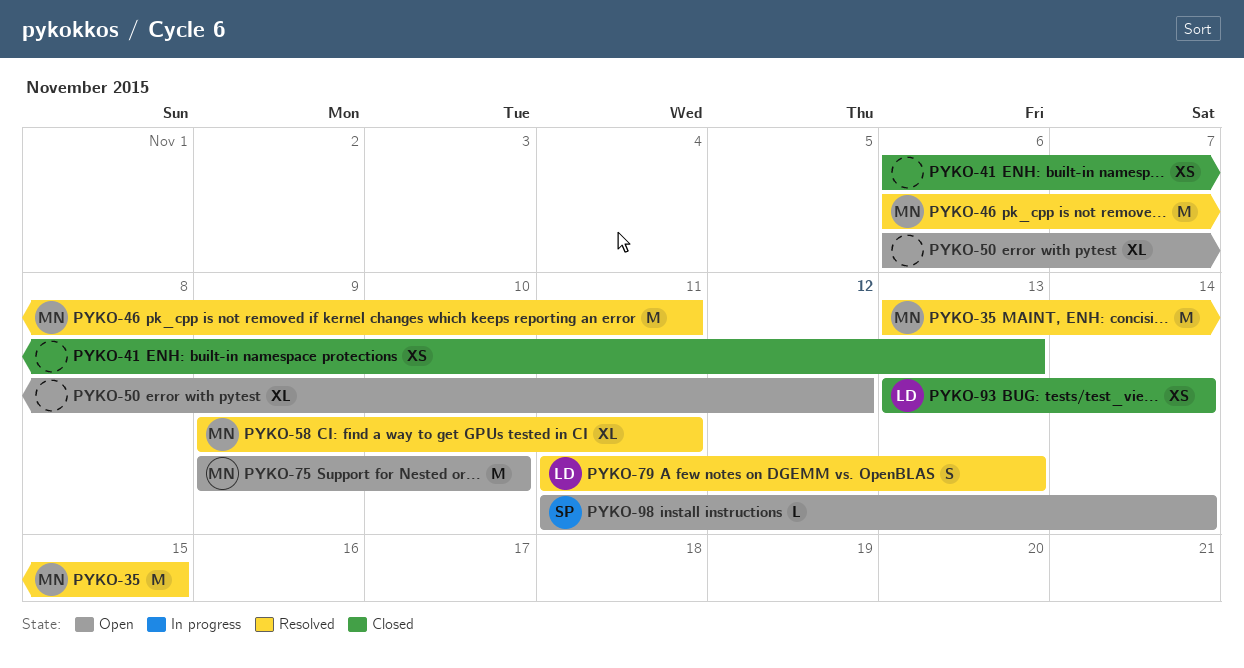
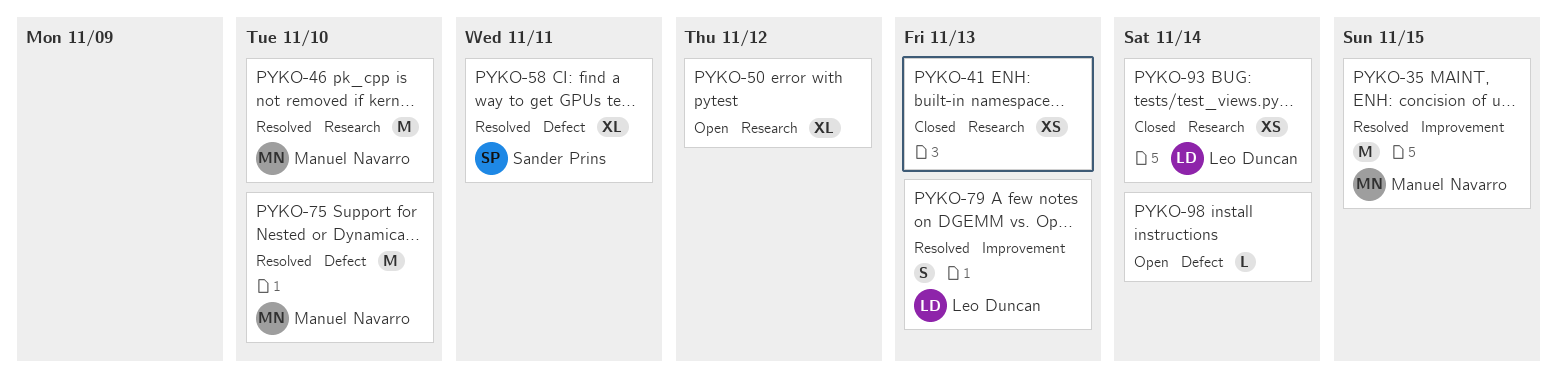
PYKO-46, due: Nov 11 -> Nov 10
PYKO-58, owner: Manuel Navarro -> Sander Prins
PYKO-75, status: Open -> Resolved
PYKO-98, owner: Sander Prins -> none

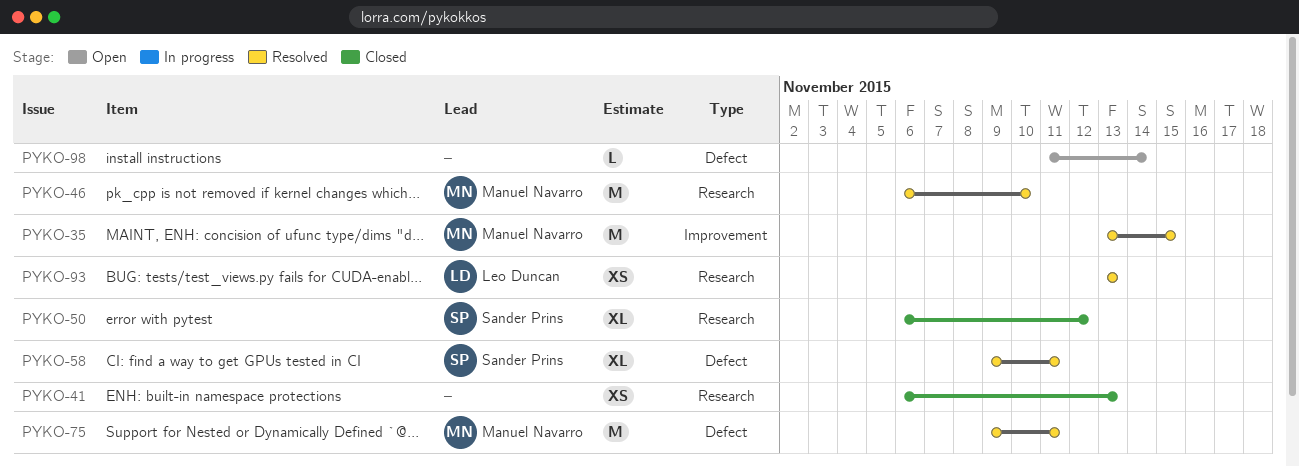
PYKO-50, status: Open -> Closed
PYKO-50, owner: none -> Sander Prins
PYKO-75, due: Nov 10 -> Nov 11
PYKO-79: present -> none
PYKO-93, status: Closed -> Resolved
PYKO-93, due: Nov 14 -> Nov 13

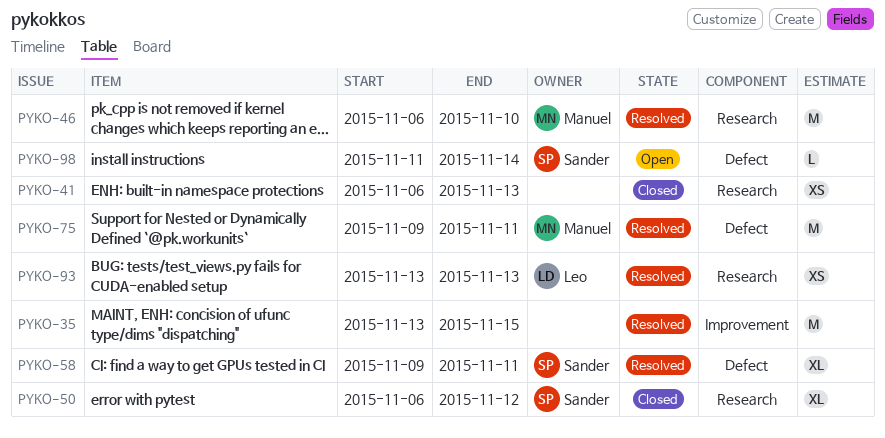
PYKO-35, owner: Manuel Navarro -> none
PYKO-98, owner: none -> Sander Prins

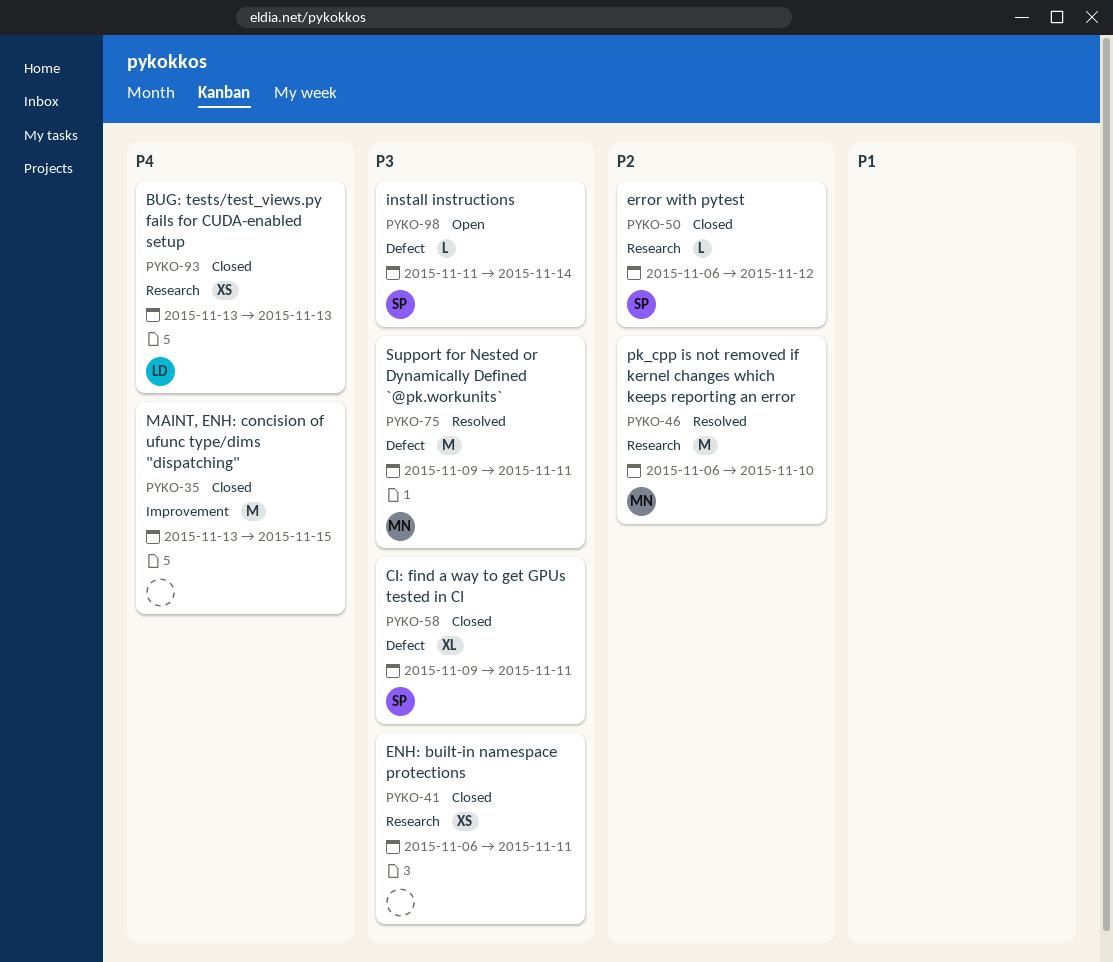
PYKO-35, status: Resolved -> Closed
PYKO-41, due: Nov 13 -> Nov 11
PYKO-50, estimate: XL -> L
PYKO-58, status: Resolved -> Closed
PYKO-93, status: Resolved -> Closed

